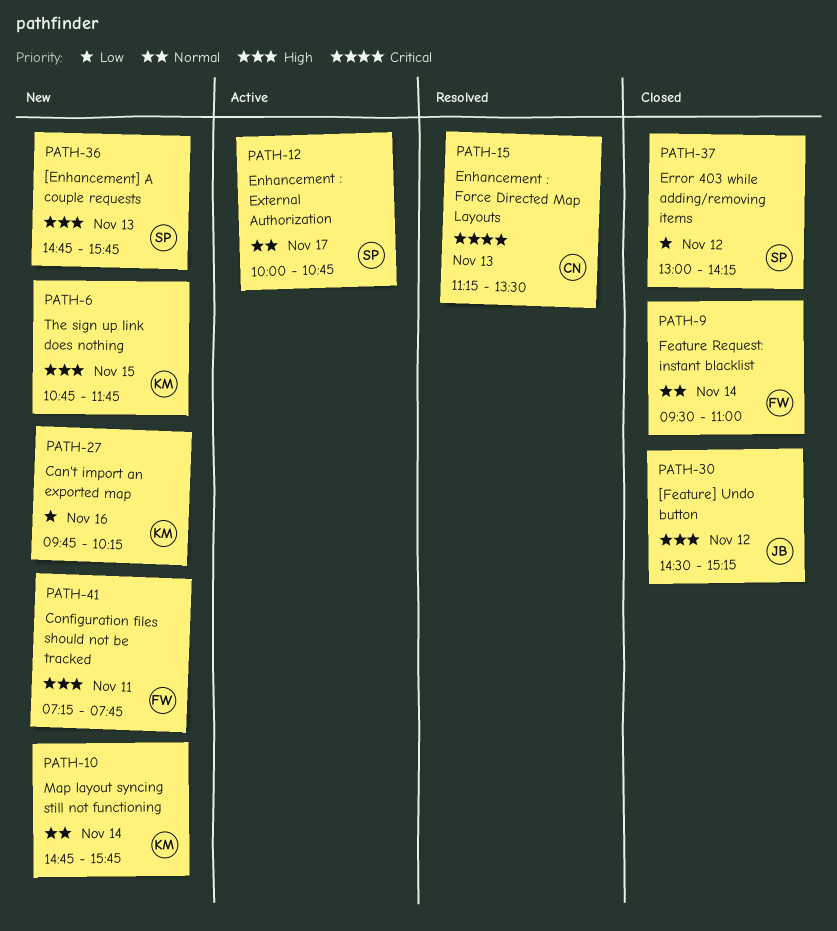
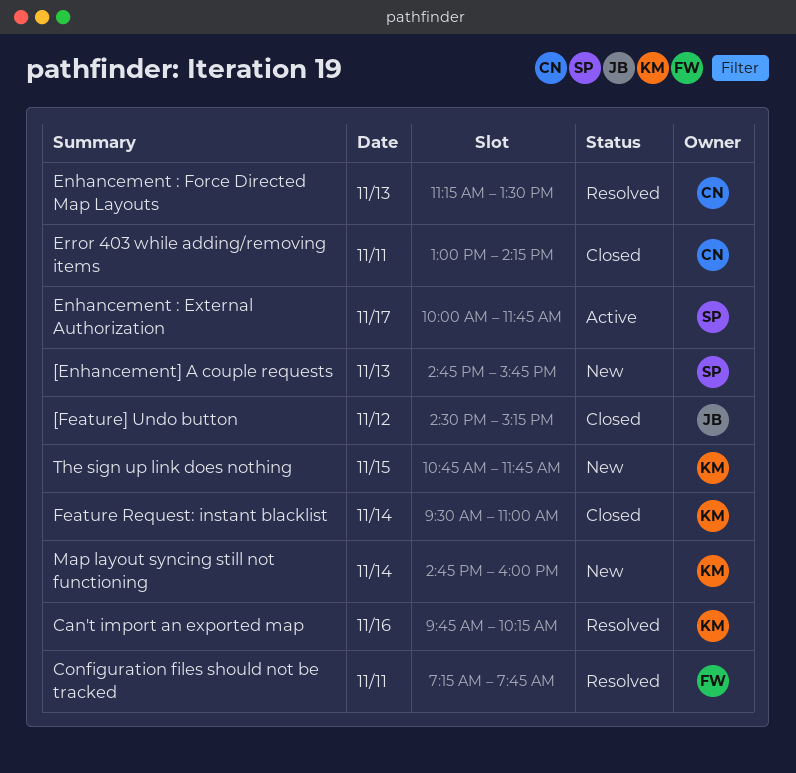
Can't import an exported map, status: New -> Resolved
Configuration files should not be tracked, status: New -> Resolved
Enhancement : External Authorization, ends: 10:45 -> 11:45
Error 403 while adding/removing items, owner: SP -> CN
Error 403 while adding/removing items, day: Nov 12 -> Nov 11
Feature Request: instant blacklist, owner: FW -> KM
Map layout syncing still not functioning, ends: 15:45 -> 16:00

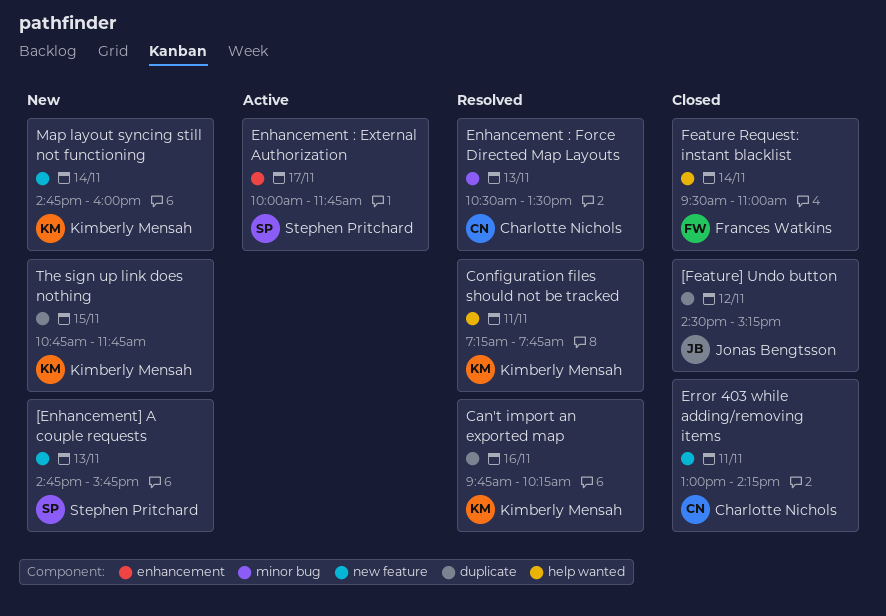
Configuration files should not be tracked, owner: Frances Watkins -> Kimberly Mensah
Enhancement : Force Directed Map Layouts, begins: 11:15 -> 10:30
Feature Request: instant blacklist, owner: Kimberly Mensah -> Frances Watkins

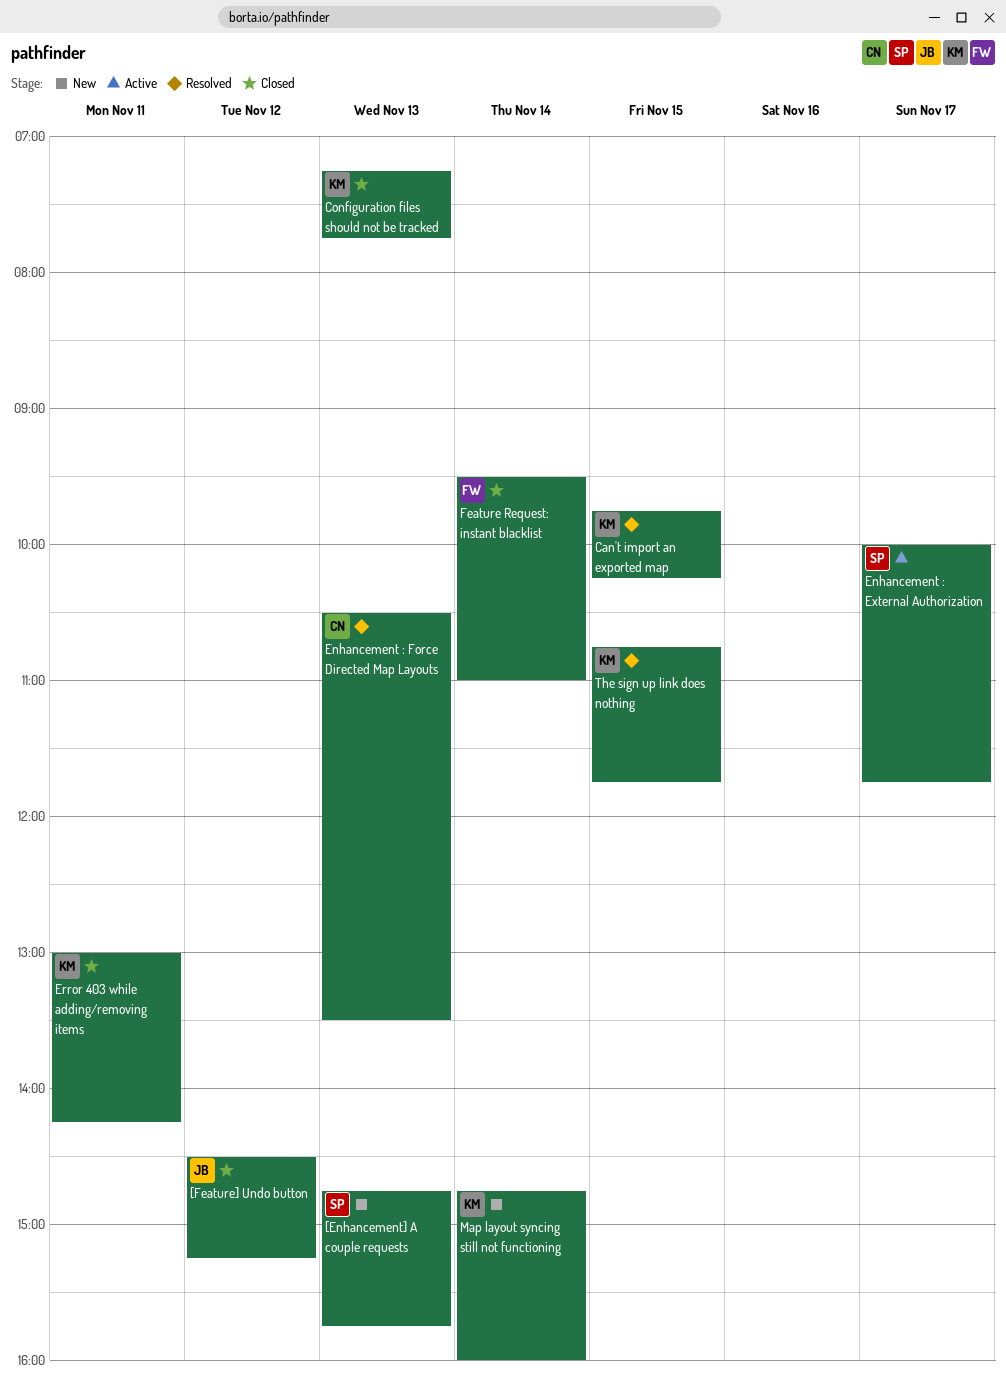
Can't import an exported map, day: Nov 16 -> Nov 15
Configuration files should not be tracked, status: Resolved -> Closed
Configuration files should not be tracked, day: Nov 11 -> Nov 13
Error 403 while adding/removing items, owner: Charlotte Nichols -> Kimberly Mensah
The sign up link does nothing, status: New -> Resolved

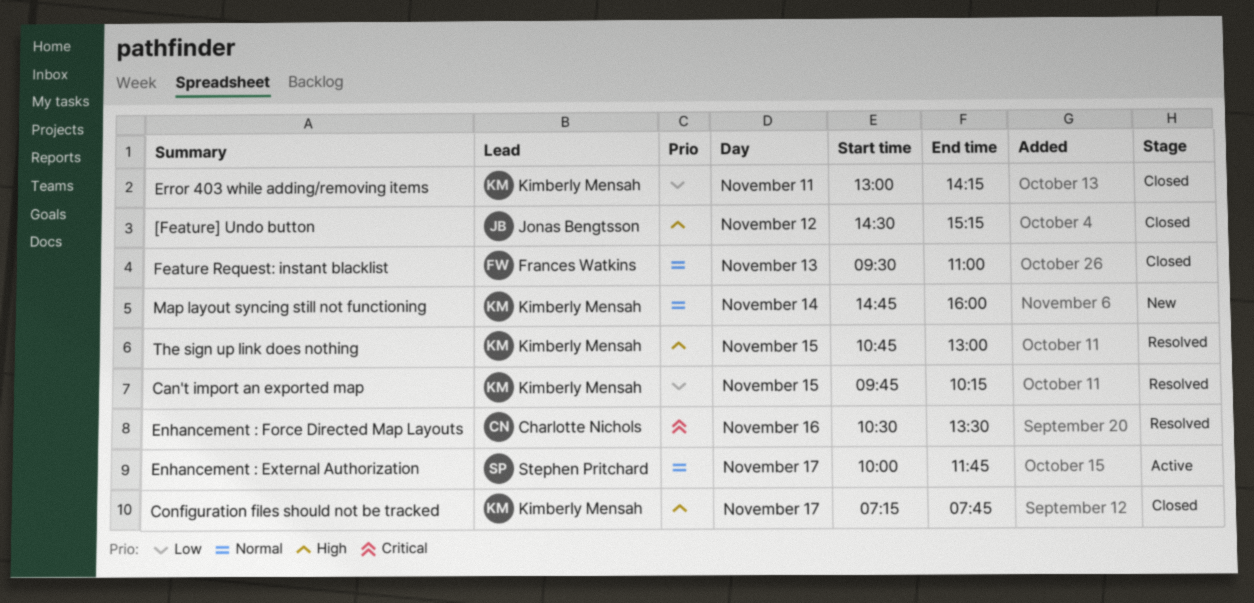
[Enhancement] A couple requests: present -> none
Configuration files should not be tracked, day: Nov 13 -> Nov 17
Enhancement : Force Directed Map Layouts, day: Nov 13 -> Nov 16
Feature Request: instant blacklist, day: Nov 14 -> Nov 13
The sign up link does nothing, ends: 11:45 -> 13:00

